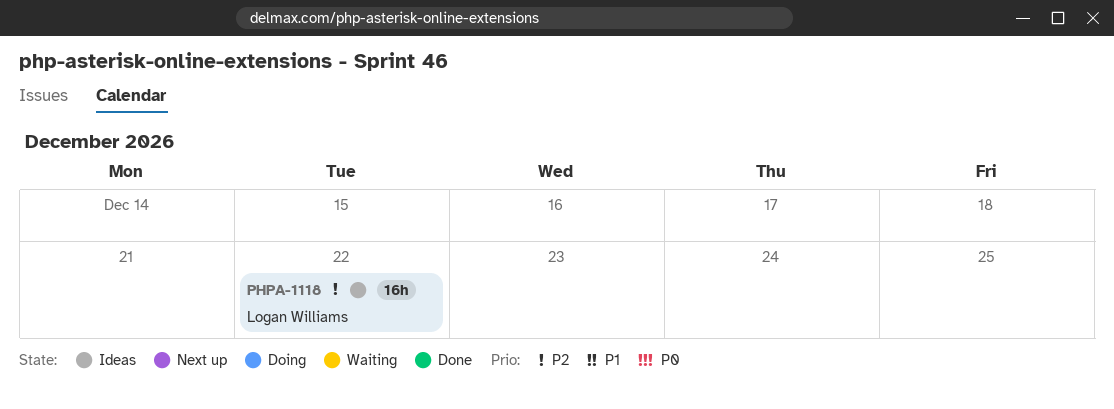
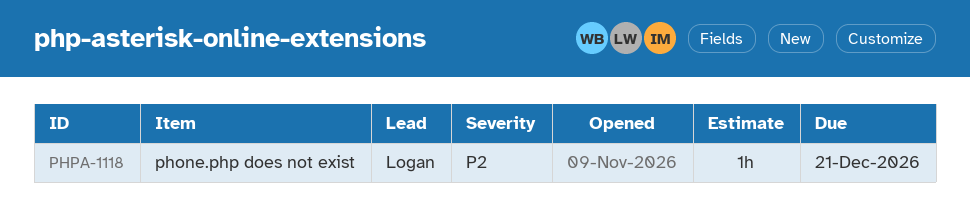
PHPA-1118, estimate: 16h -> 1h
PHPA-1118, due: Dec 22 -> Dec 21

